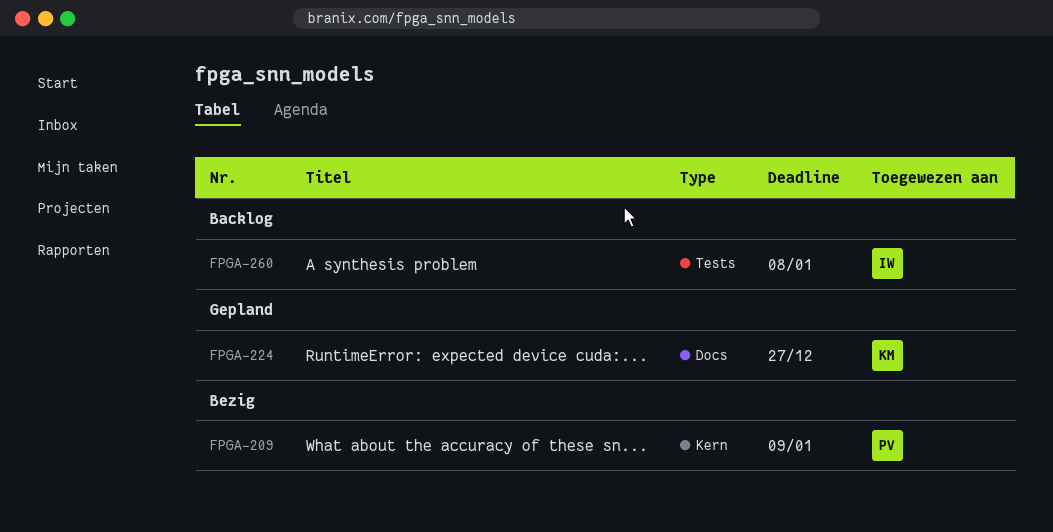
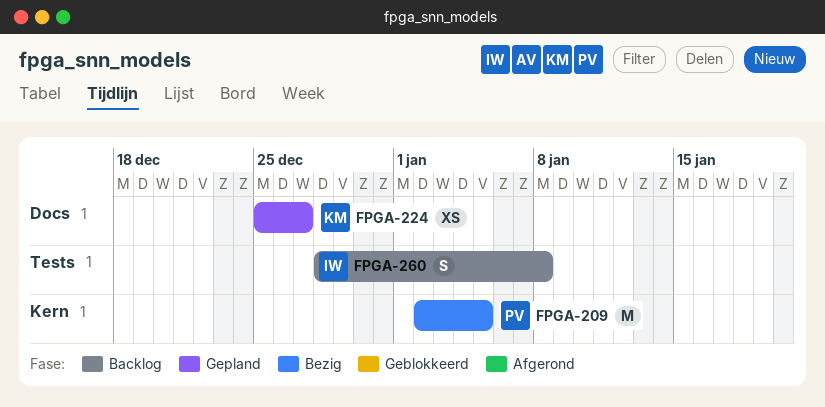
FPGA-209, due: Jan 9 -> Jan 5

